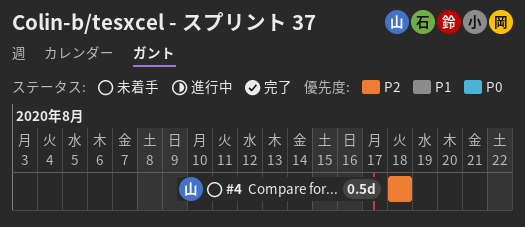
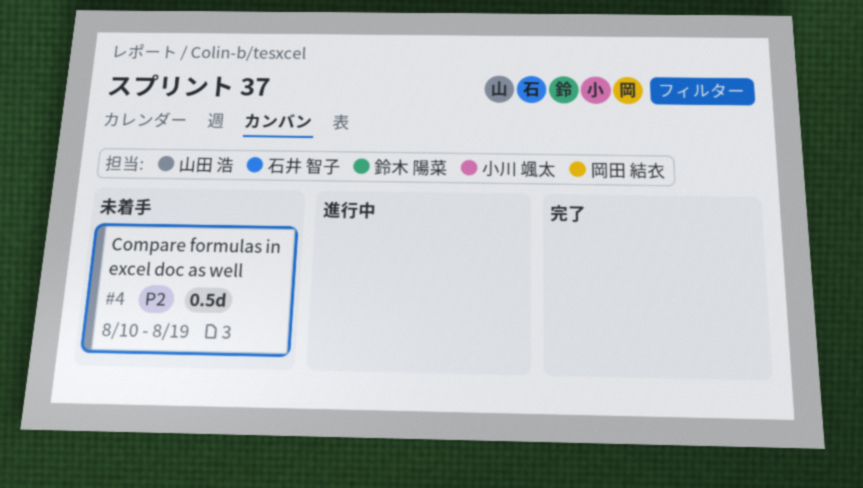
#4, start: Aug 18 -> Aug 10
#4, due: Aug 18 -> Aug 19

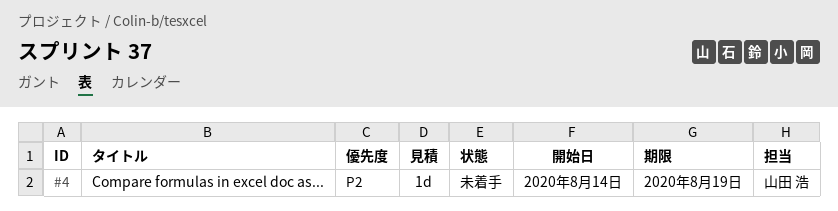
#4, estimate: 0.5d -> 1d
#4, start: Aug 10 -> Aug 14

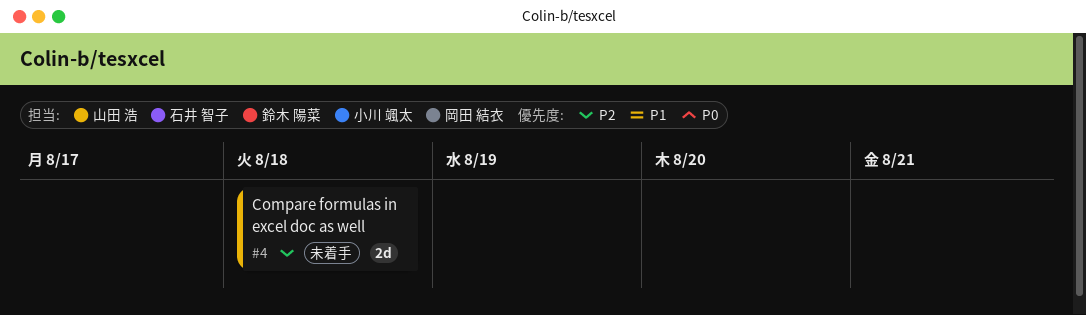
#4, estimate: 1d -> 2d
#4, due: Aug 19 -> Aug 18

